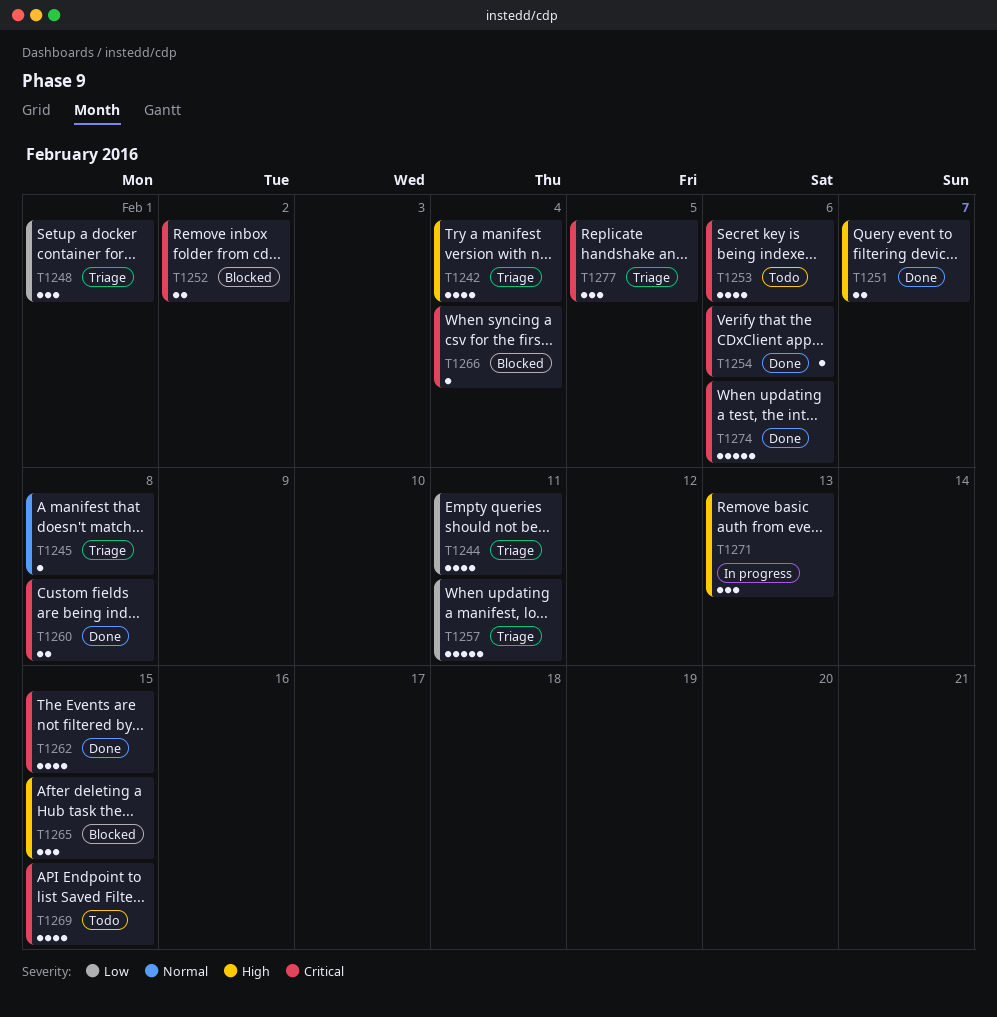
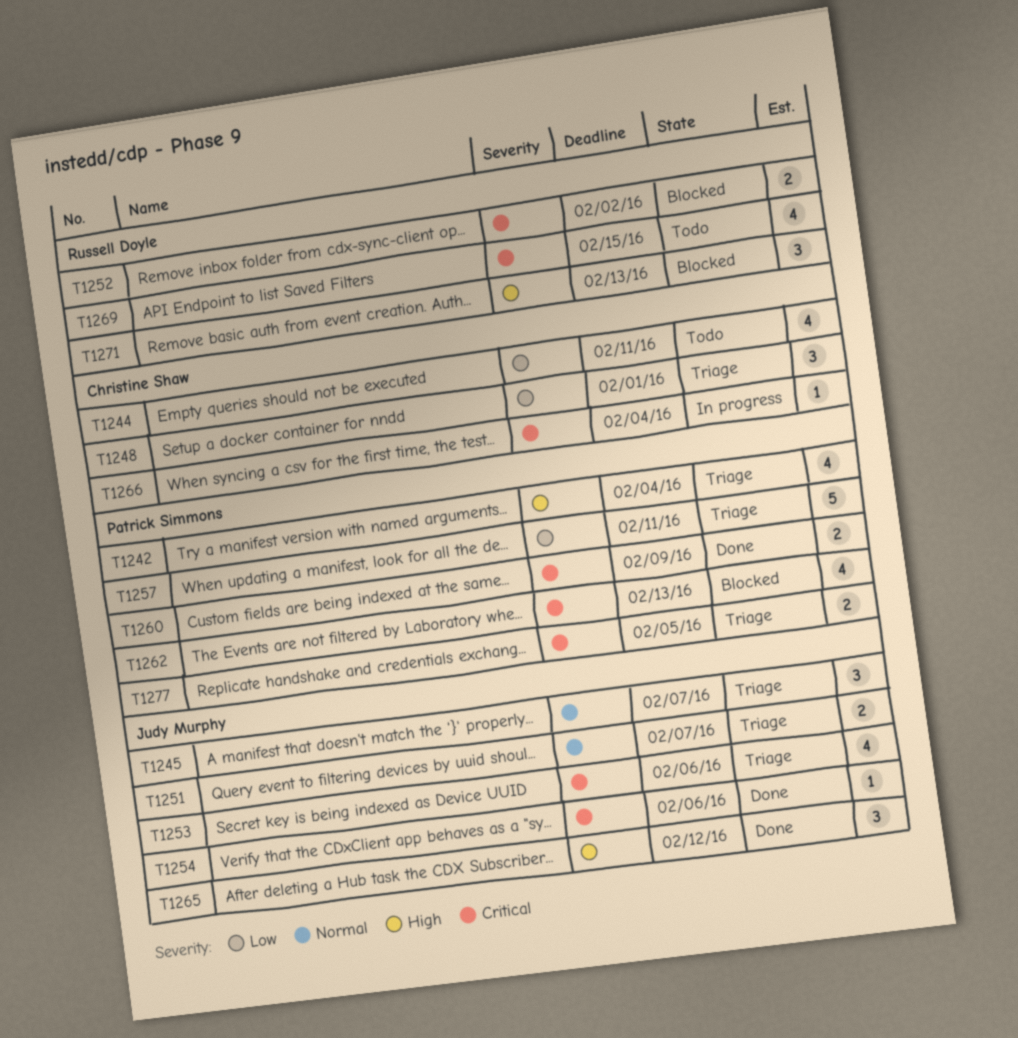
T1244, status: Triage -> Todo
T1245, estimate: 1 -> 3
T1245, due: Feb 8 -> Feb 7
T1251, status: Done -> Triage
T1251, priority: High -> Normal
T1253, status: Todo -> Triage
T1260, due: Feb 8 -> Feb 9
T1262, status: Done -> Blocked
T1262, due: Feb 15 -> Feb 13
T1265, status: Blocked -> Done
T1265, due: Feb 15 -> Feb 12
T1266, status: Blocked -> In progress
T1271, status: In progress -> Blocked
T1274: present -> none
T1277, estimate: 3 -> 2

